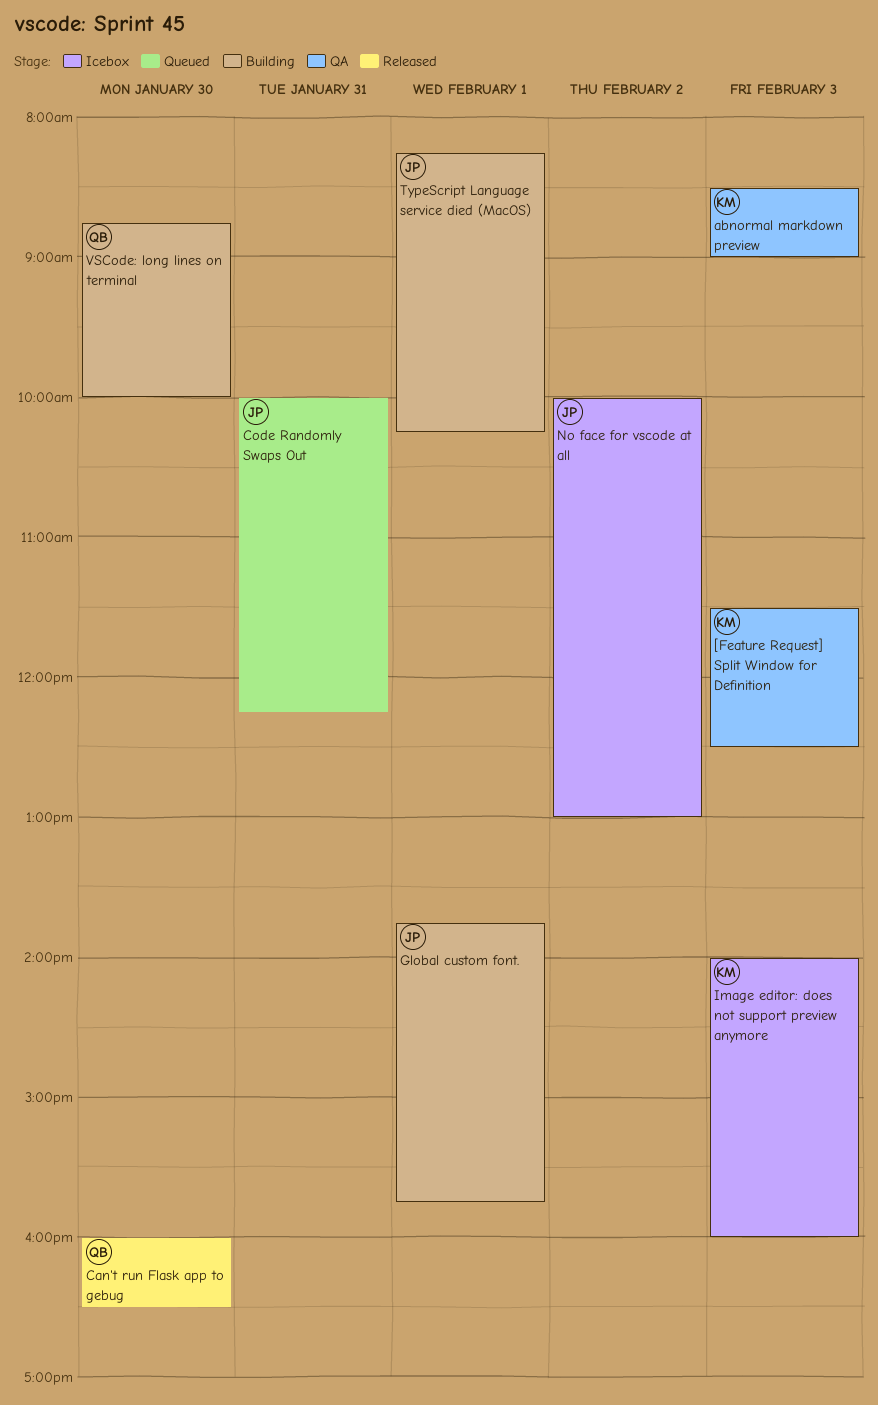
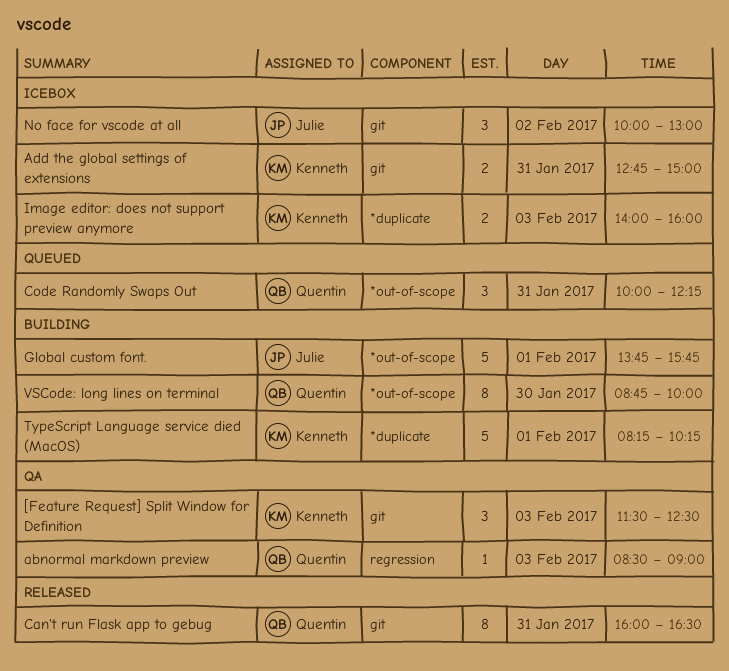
abnormal markdown preview, owner: Kenneth -> Quentin
Add the global settings of extensions: none -> present
Can't run Flask app to gebug, day: Jan 30 -> Jan 31
Code Randomly Swaps Out, owner: Julie -> Quentin
TypeScript Language service died (MacOS), owner: Julie -> Kenneth

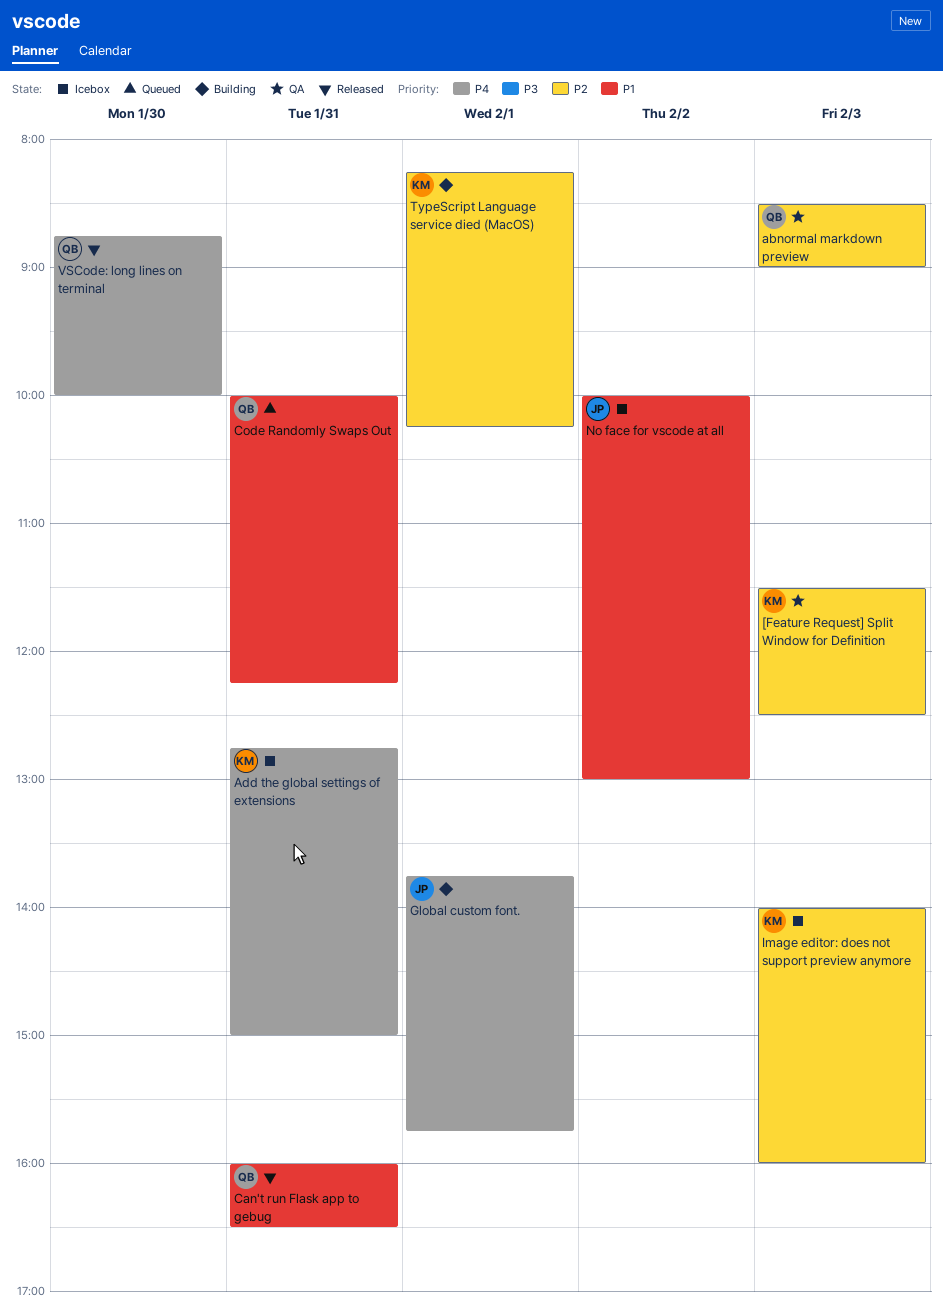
VSCode: long lines on terminal, status: Building -> Released

